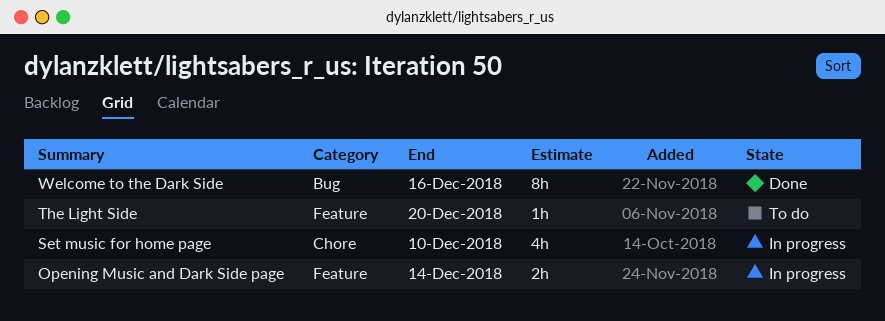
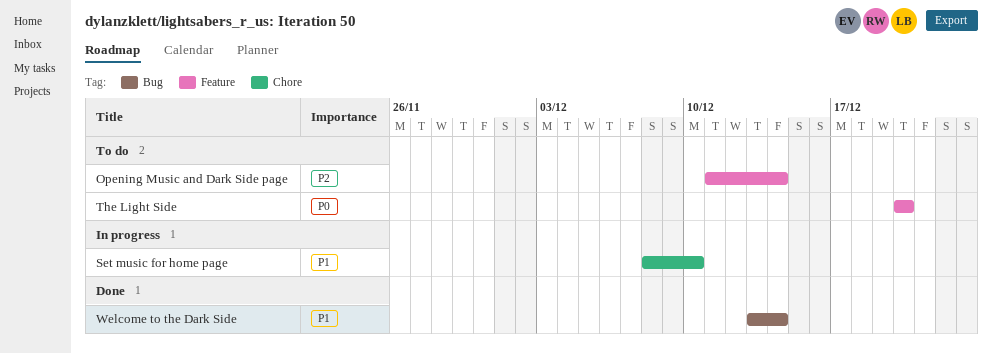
Opening Music and Dark Side page, status: In progress -> To do
Welcome to the Dark Side, due: Dec 16 -> Dec 14

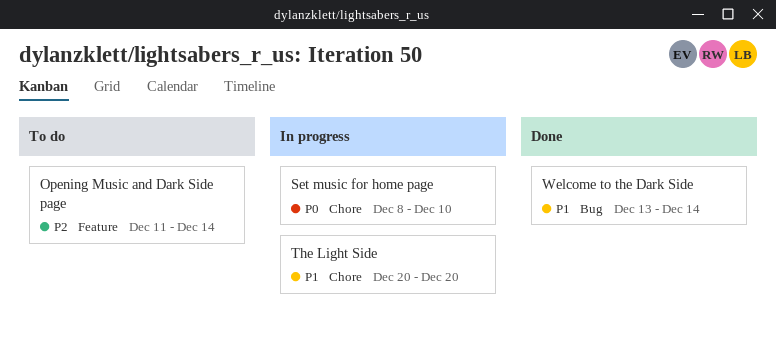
Set music for home page, priority: P1 -> P0
The Light Side, status: To do -> In progress
The Light Side, priority: P0 -> P1
The Light Side, label: Feature -> Chore

